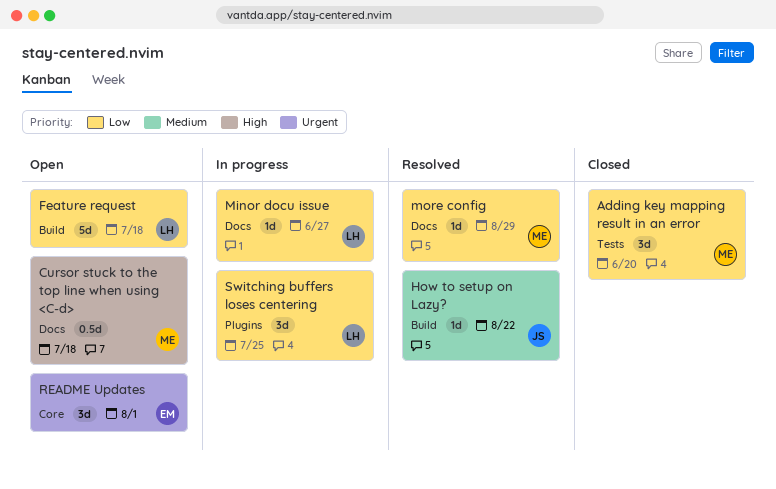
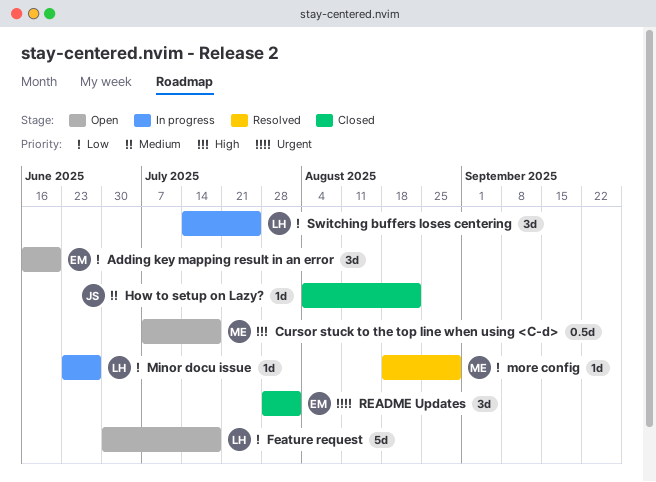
Adding key mapping result in an error, status: Closed -> Open
Adding key mapping result in an error, owner: ME -> EM
How to setup on Lazy?, status: Resolved -> Closed
README Updates, status: Open -> Closed

